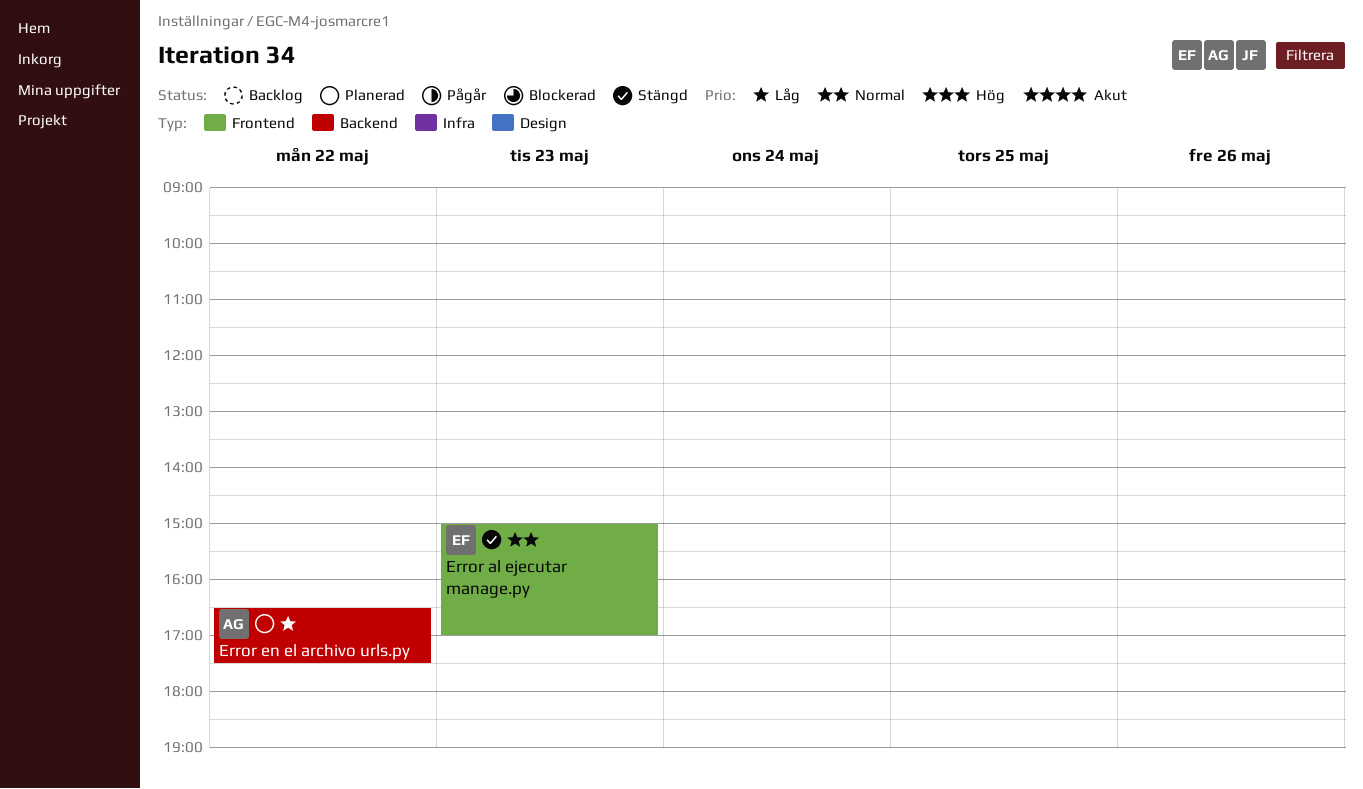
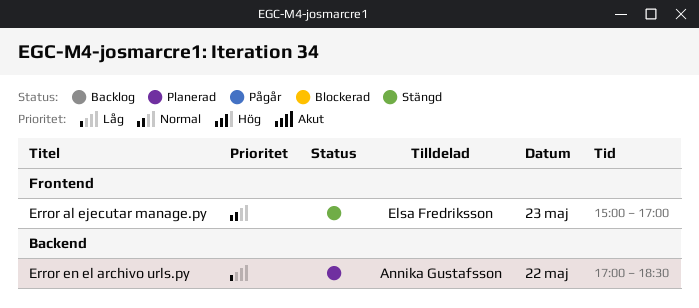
Error en el archivo urls.py, begins: 16:30 -> 17:00
Error en el archivo urls.py, ends: 17:30 -> 18:30

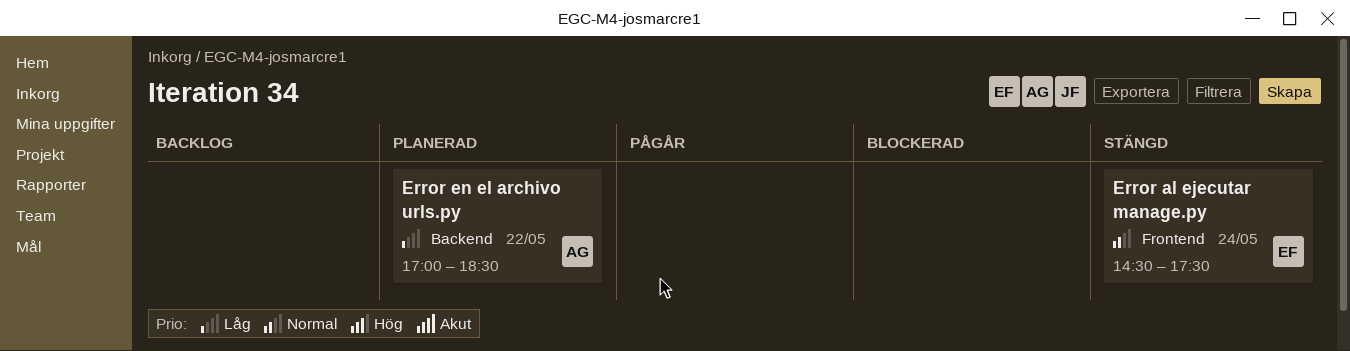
Error al ejecutar manage.py, day: May 23 -> May 24
Error al ejecutar manage.py, begins: 15:00 -> 14:30
Error al ejecutar manage.py, ends: 17:00 -> 17:30

